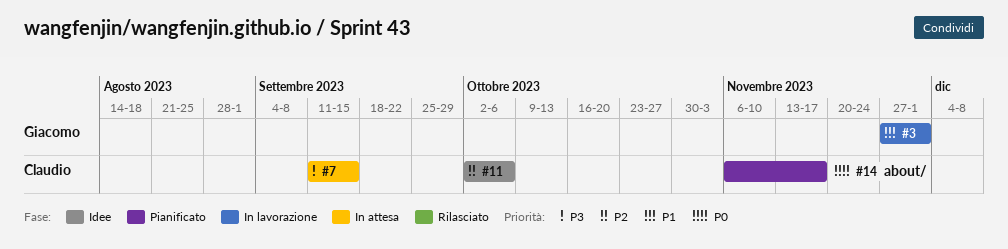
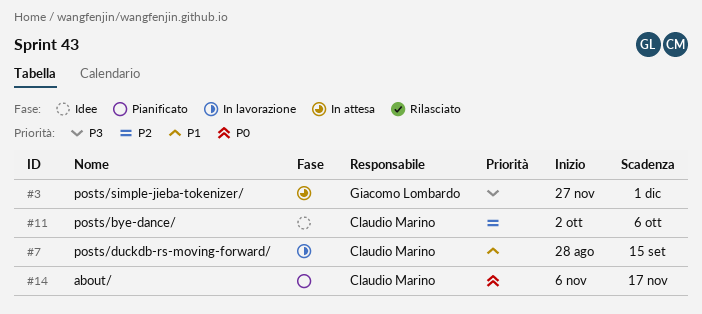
#3, status: In lavorazione -> In attesa
#3, priority: P1 -> P3
#7, status: In attesa -> In lavorazione
#7, priority: P3 -> P1
#7, start: Sep 11 -> Aug 28

